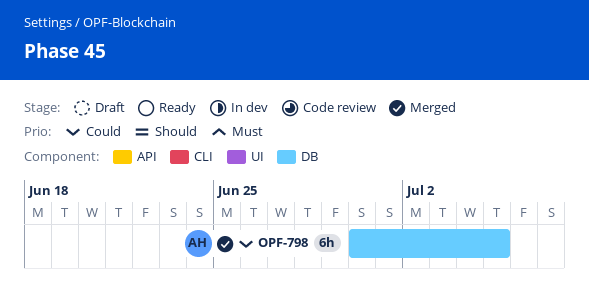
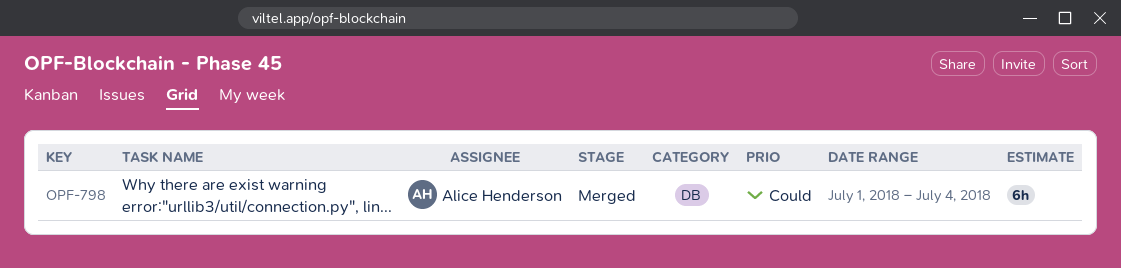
OPF-798, start: Jun 30 -> Jul 1
OPF-798, due: Jul 5 -> Jul 4

